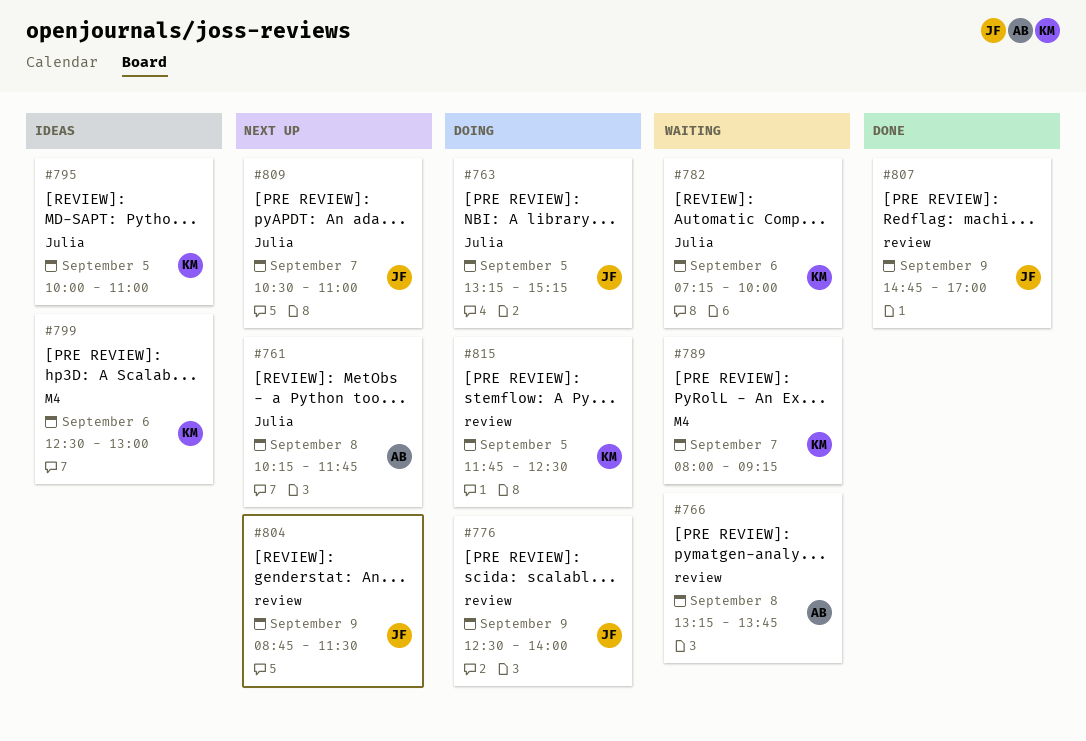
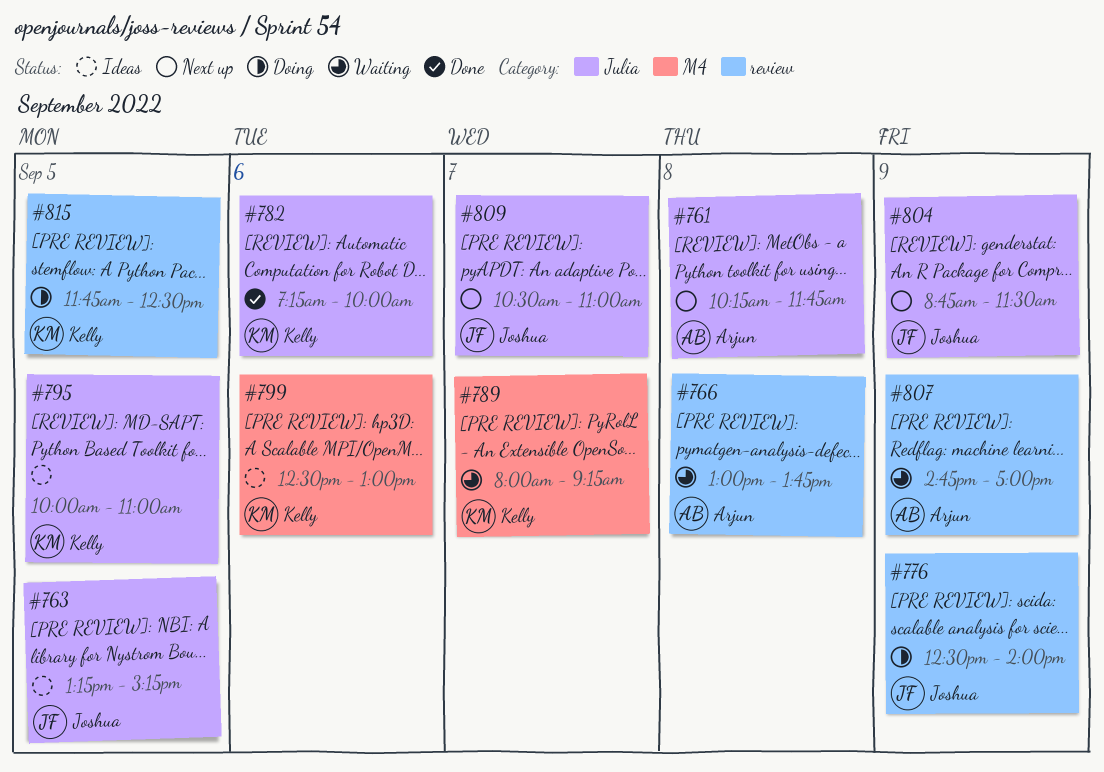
#763, status: Doing -> Ideas
#766, begins: 13:15 -> 13:00
#782, status: Waiting -> Done
#804, label: review -> Julia
#807, status: Done -> Waiting
#807, owner: Joshua -> Arjun

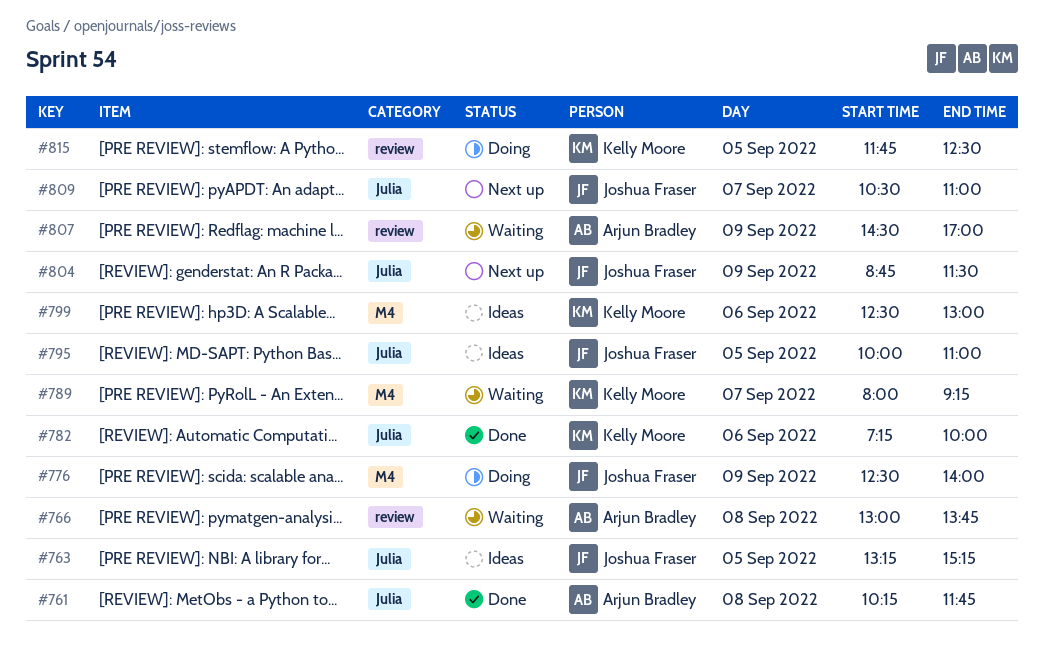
#761, status: Next up -> Done
#776, label: review -> M4
#795, owner: Kelly Moore -> Joshua Fraser
#807, begins: 14:45 -> 14:30

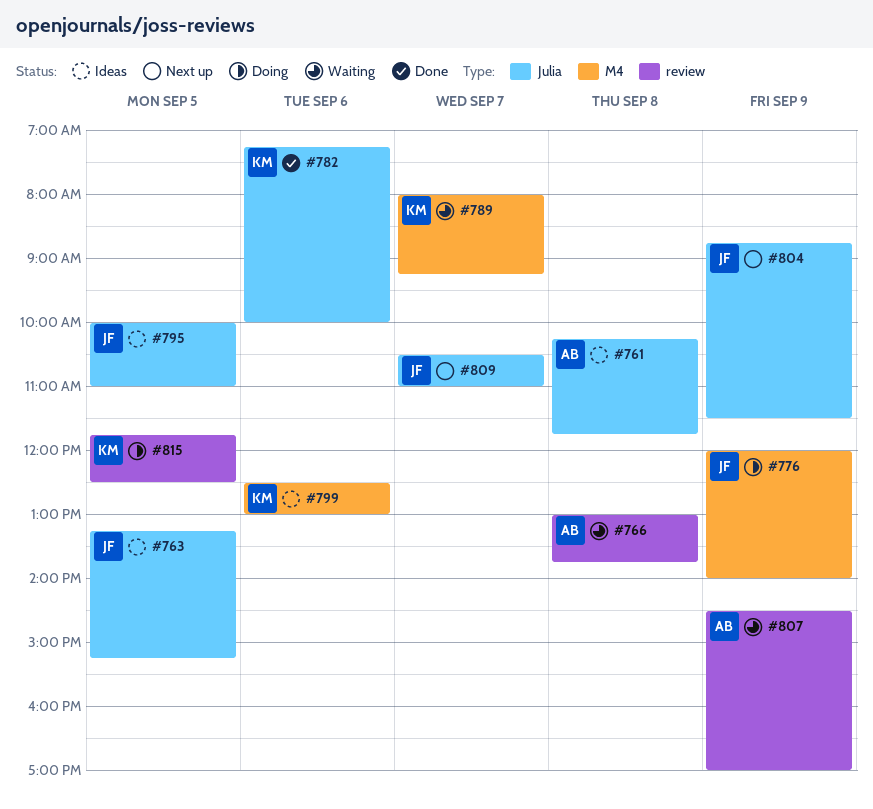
#761, status: Done -> Ideas
#776, begins: 12:30 -> 12:00

